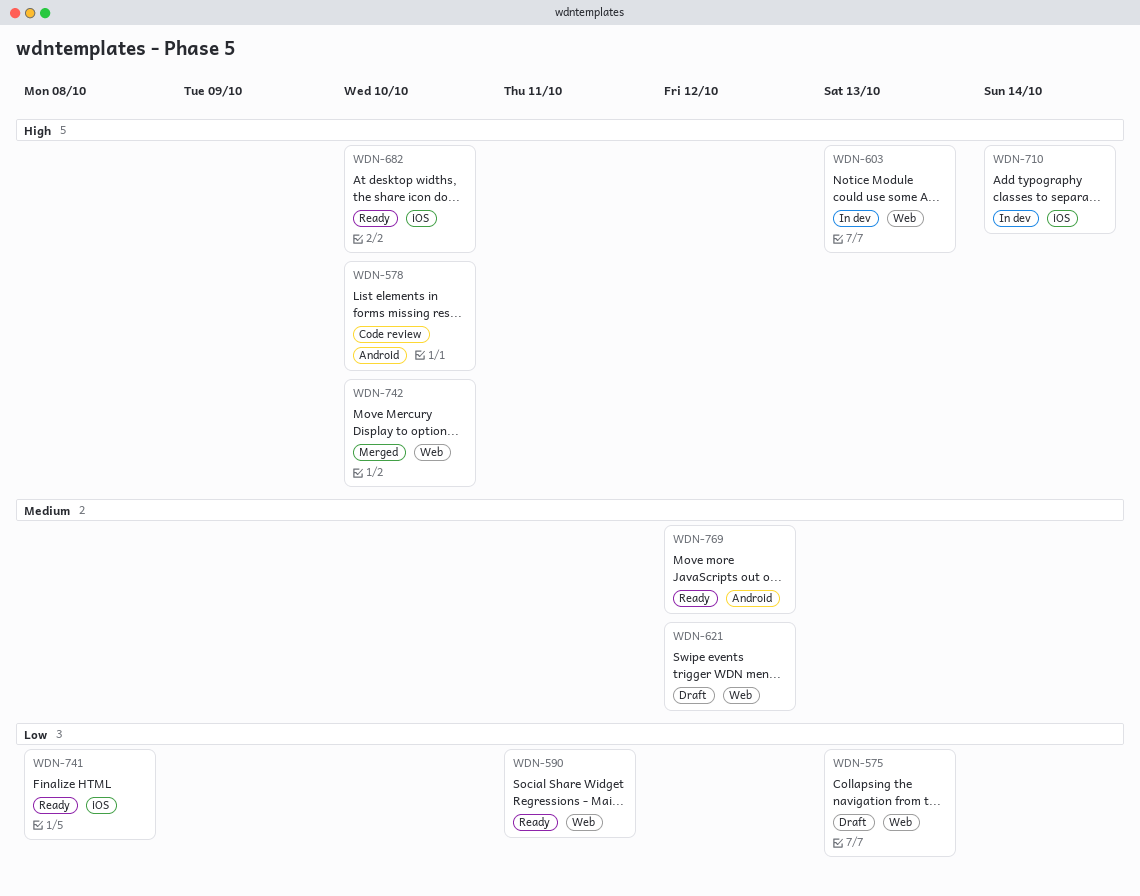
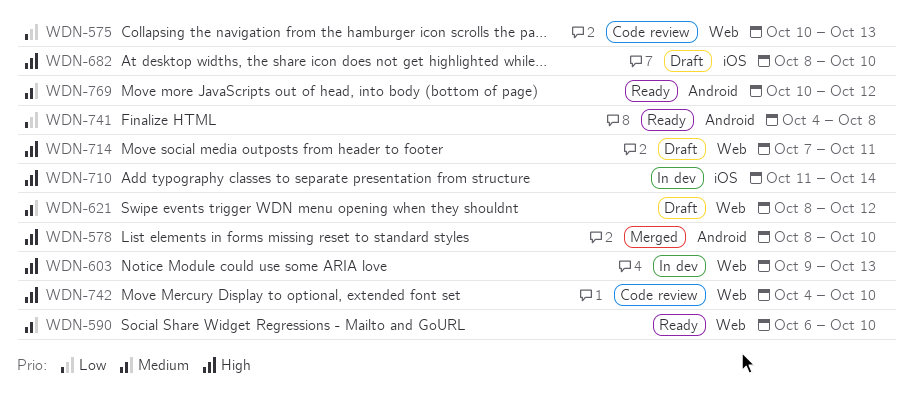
WDN-575, status: Draft -> Code review
WDN-578, status: Code review -> Merged
WDN-590, priority: Low -> Medium
WDN-590, due: Oct 11 -> Oct 10
WDN-682, status: Ready -> Draft
WDN-714: none -> present
WDN-741, label: iOS -> Android
WDN-742, status: Merged -> Code review

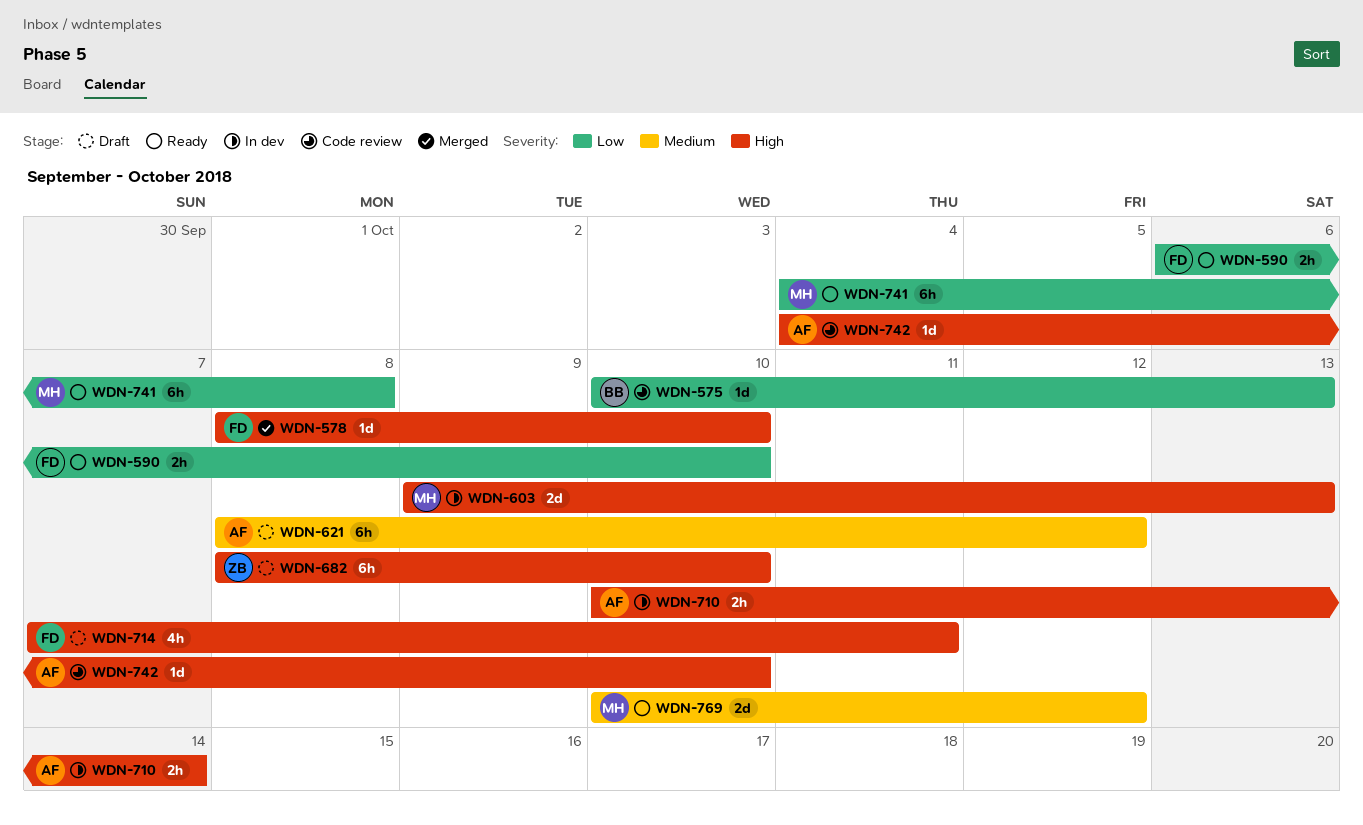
WDN-590, priority: Medium -> Low
WDN-710, start: Oct 11 -> Oct 10

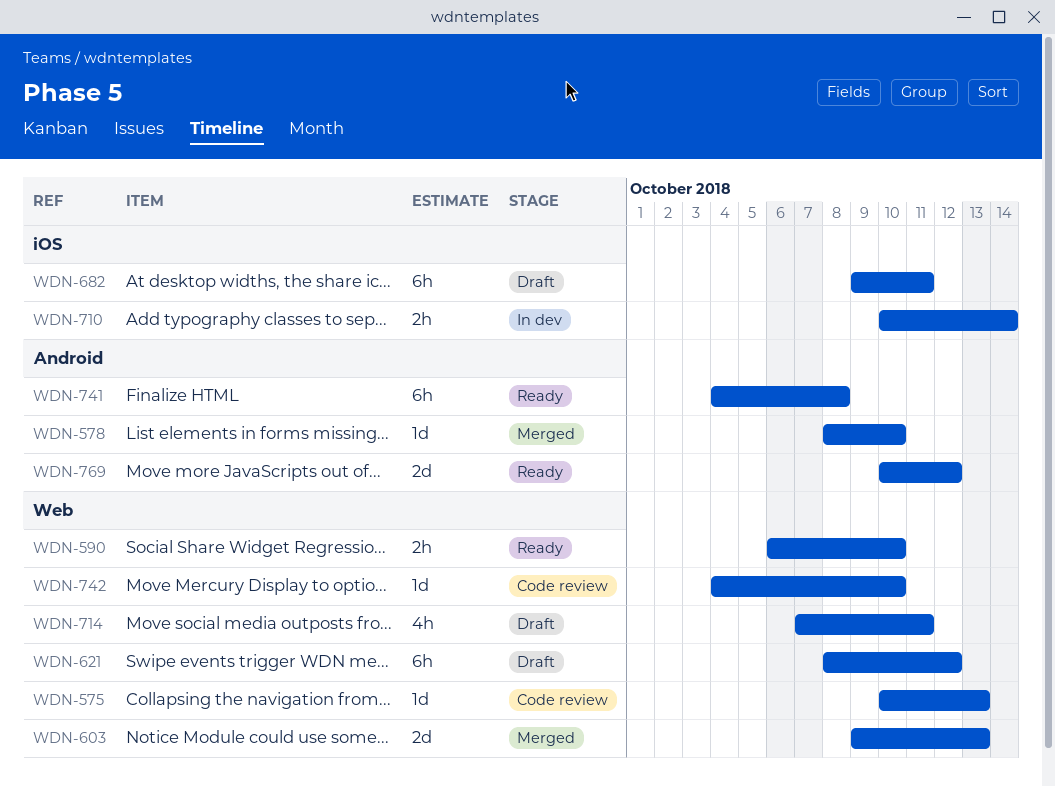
WDN-603, status: In dev -> Merged
WDN-682, start: Oct 8 -> Oct 9
WDN-682, due: Oct 10 -> Oct 11

